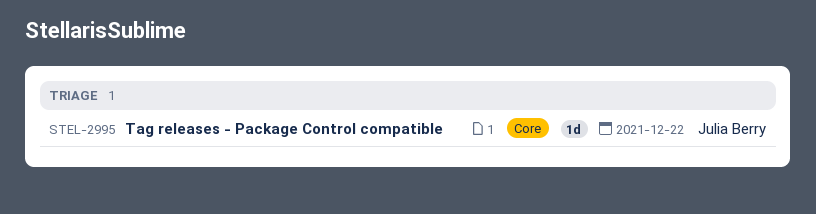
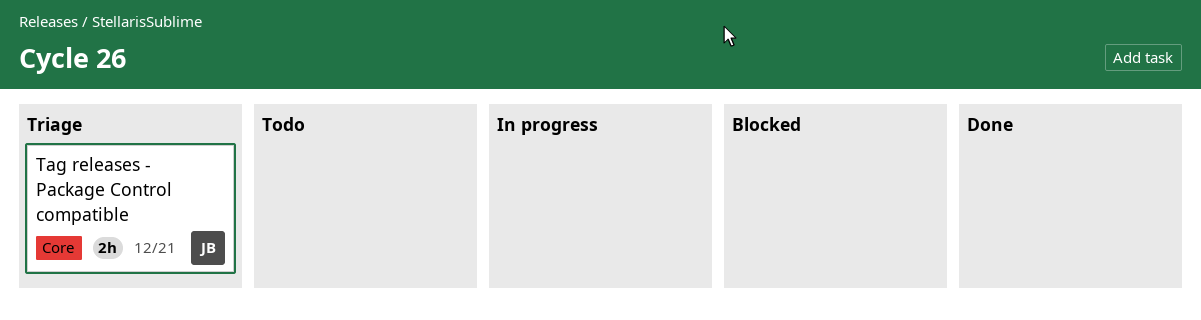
Tag releases - Package Control compatible, estimate: 1d -> 2h
Tag releases - Package Control compatible, due: Dec 22 -> Dec 21

